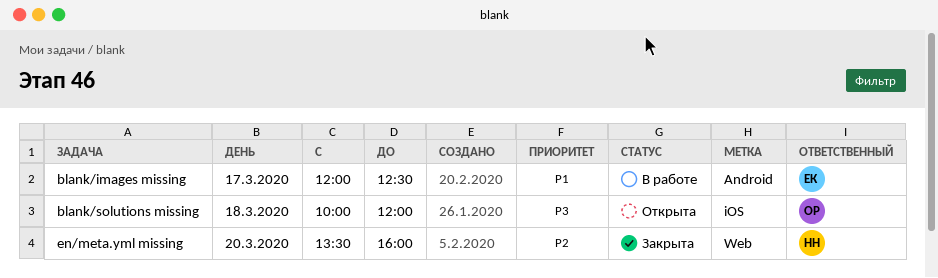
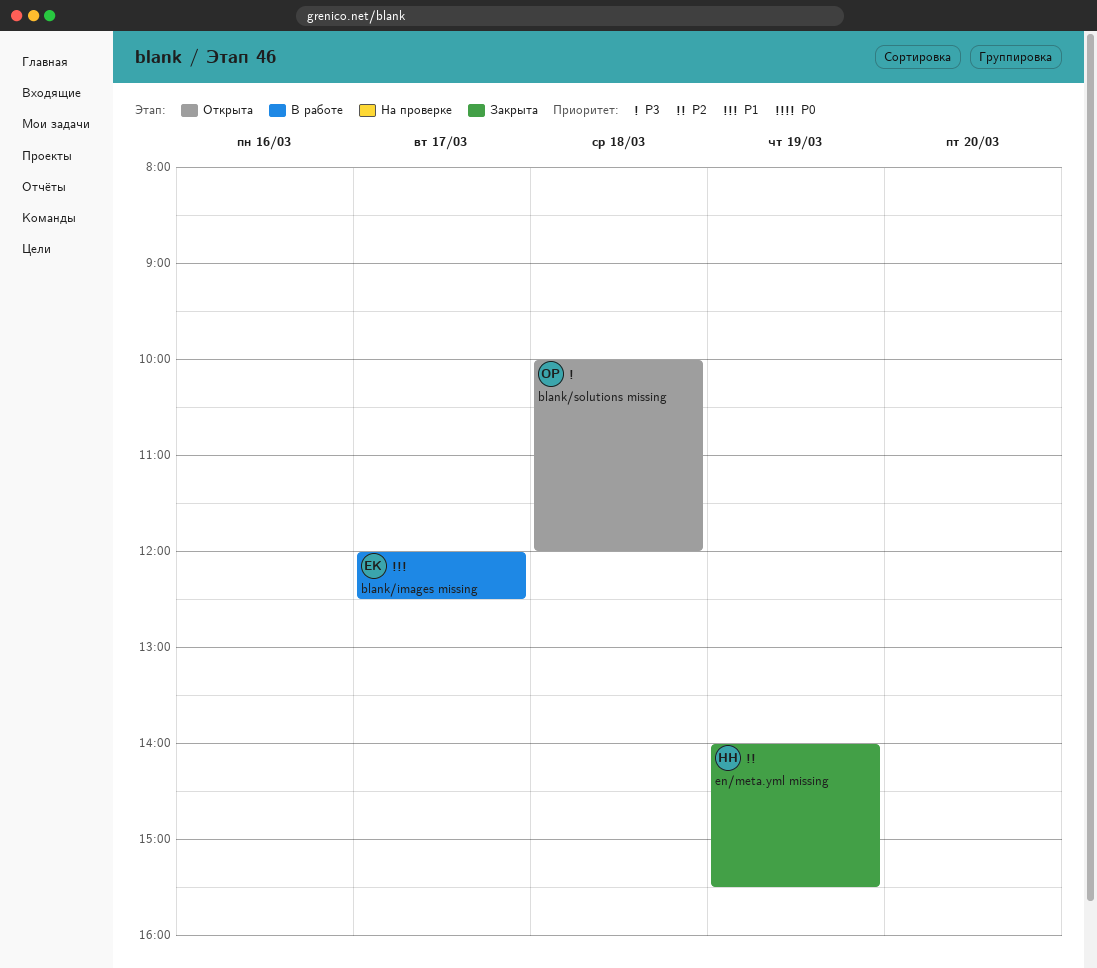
en/meta.yml missing, day: Mar 20 -> Mar 19
en/meta.yml missing, begins: 13:30 -> 14:00
en/meta.yml missing, ends: 16:00 -> 15:30

